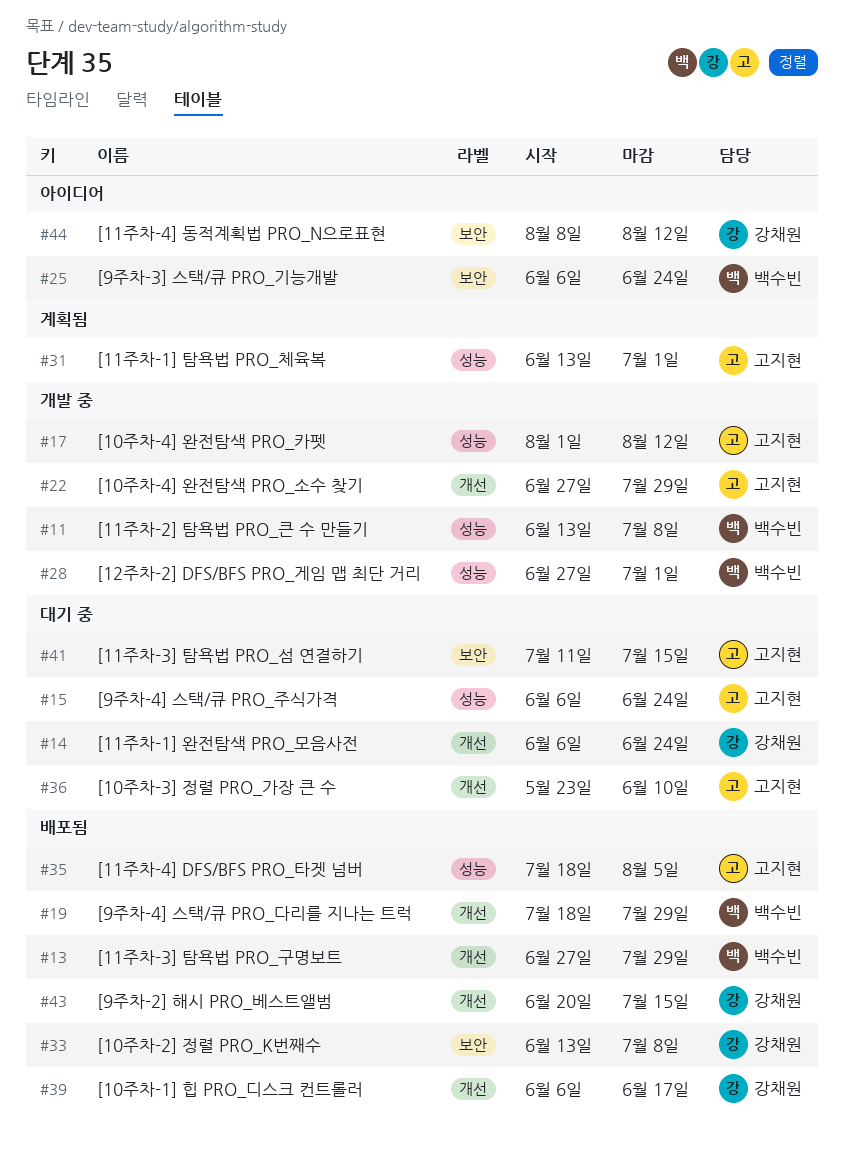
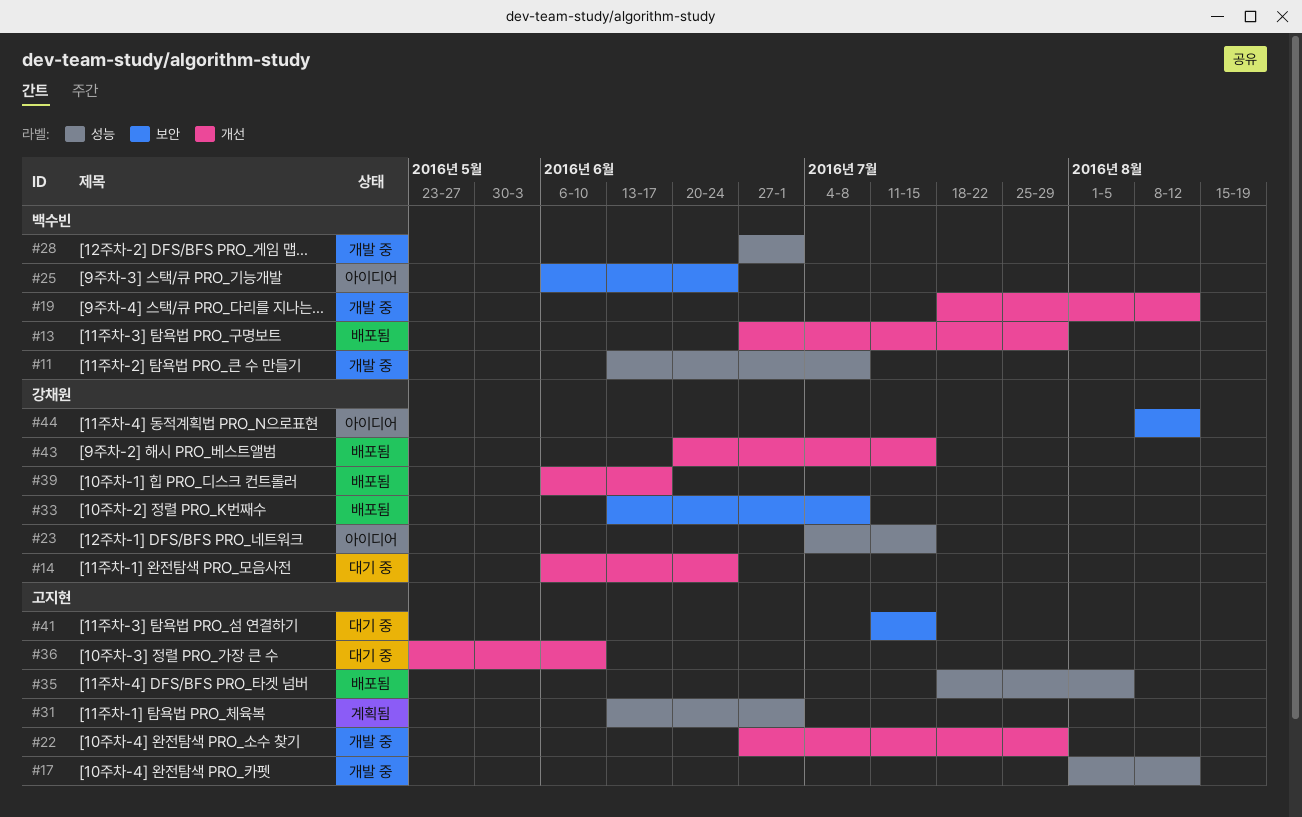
#15: present -> none
#19, status: 배포됨 -> 개발 중
#19, due: Jul 29 -> Aug 12
#23: none -> present

